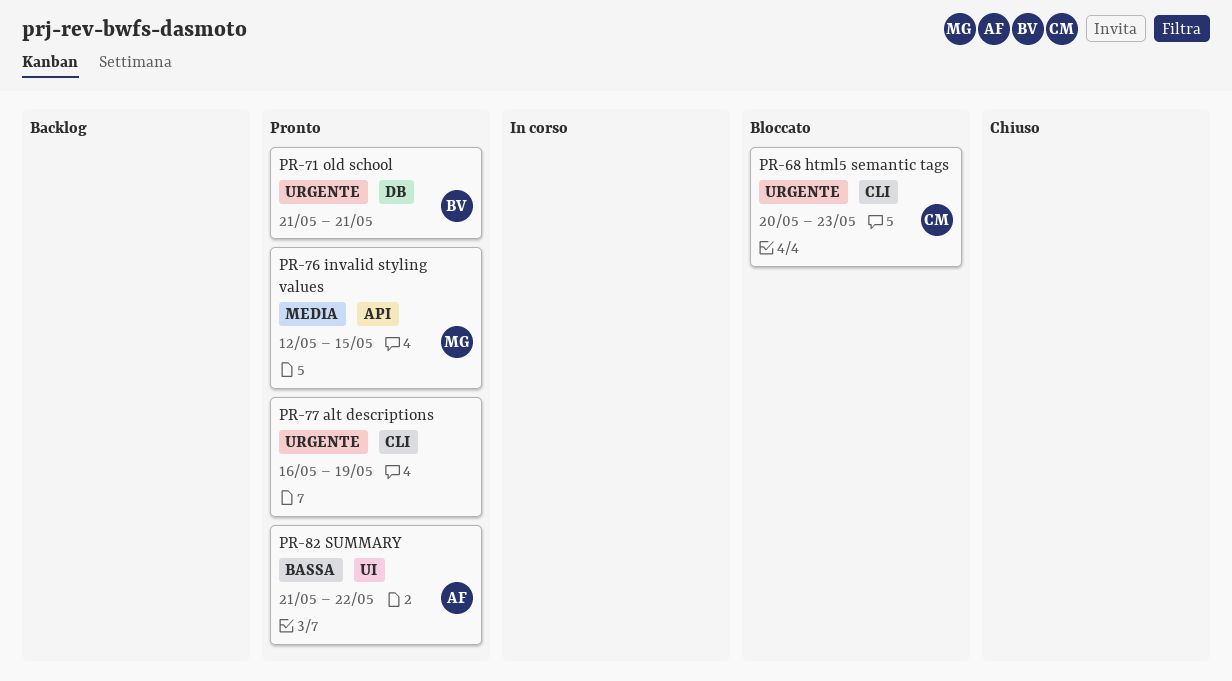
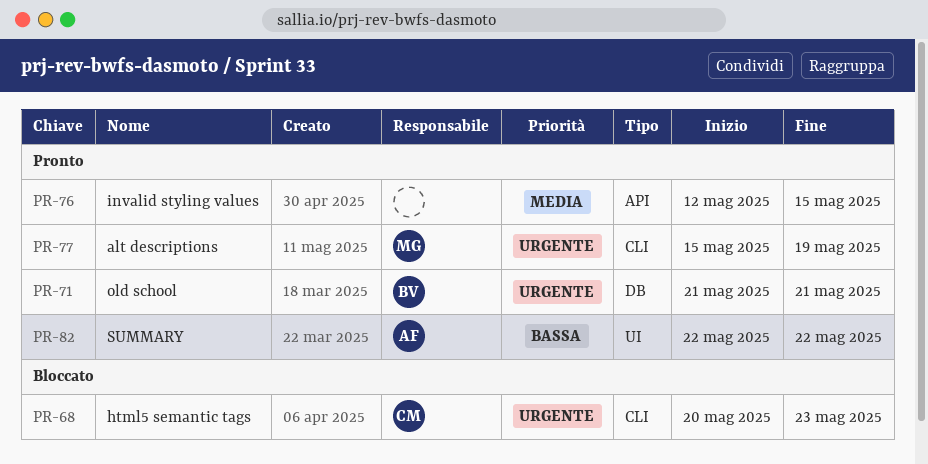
PR-76, owner: MG -> none
PR-77, owner: none -> MG
PR-77, start: May 16 -> May 15
PR-82, start: May 21 -> May 22

